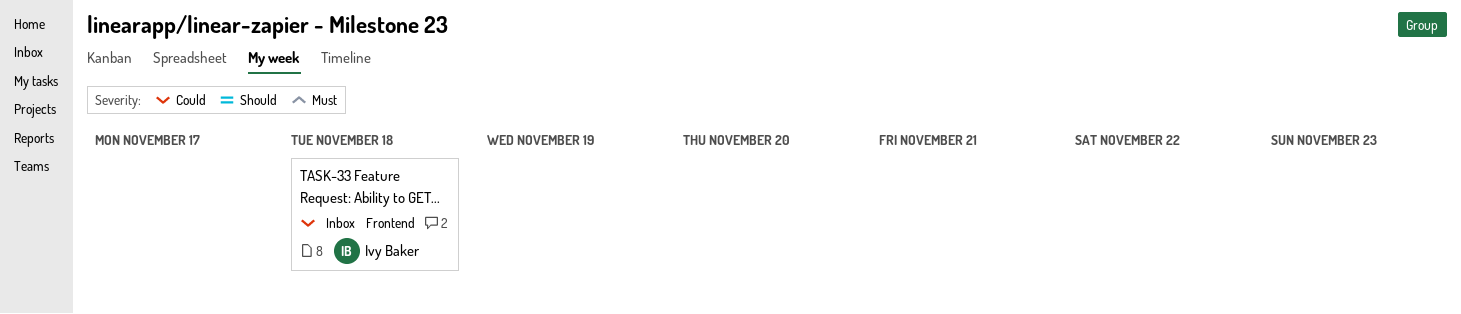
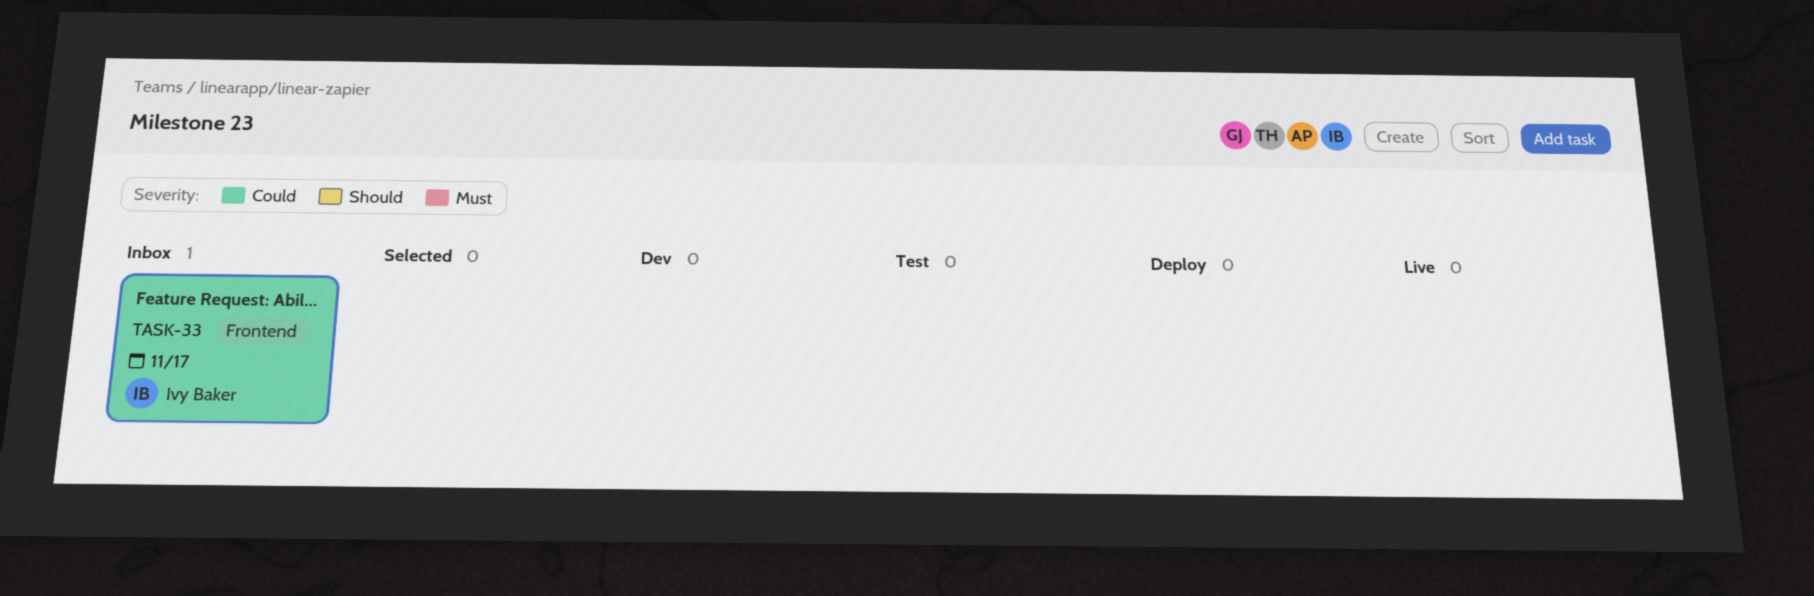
TASK-33, due: Nov 18 -> Nov 17

